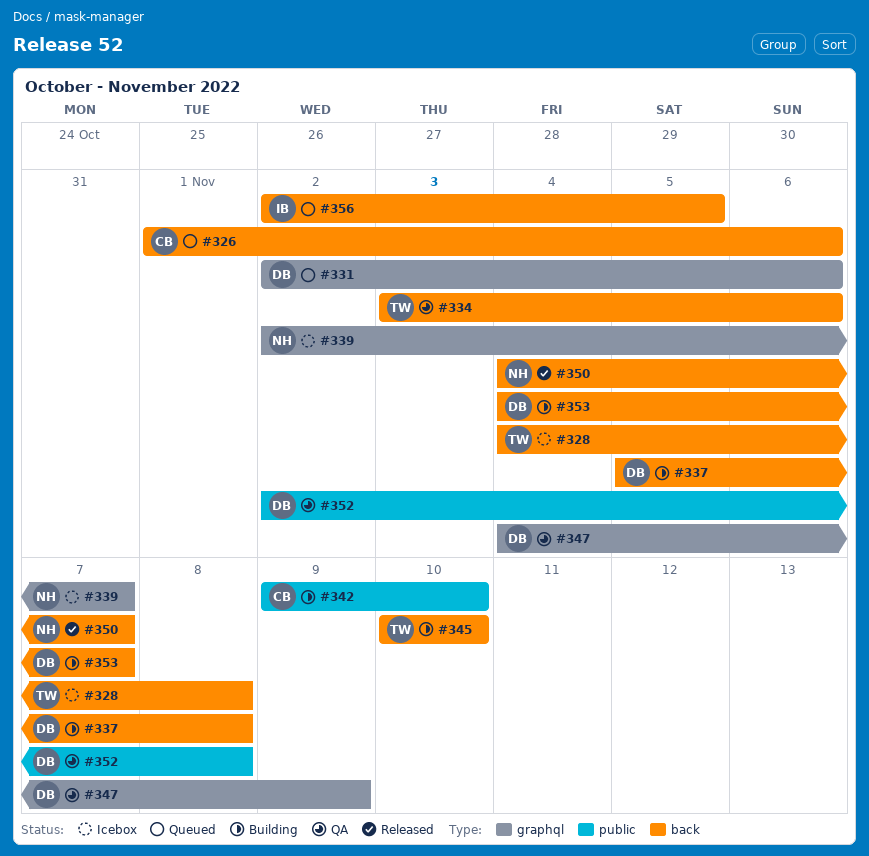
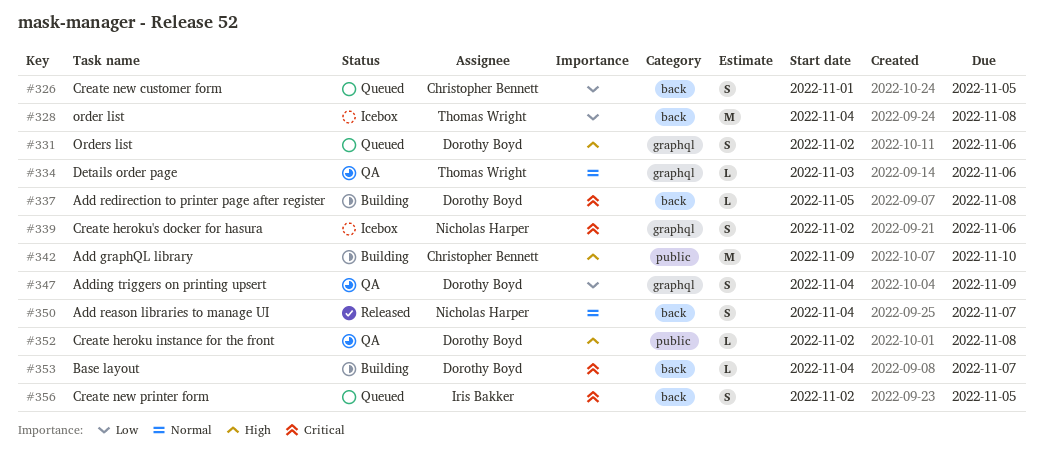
#326, due: Nov 6 -> Nov 5
#334, label: back -> graphql
#339, due: Nov 7 -> Nov 6
#345: present -> none

